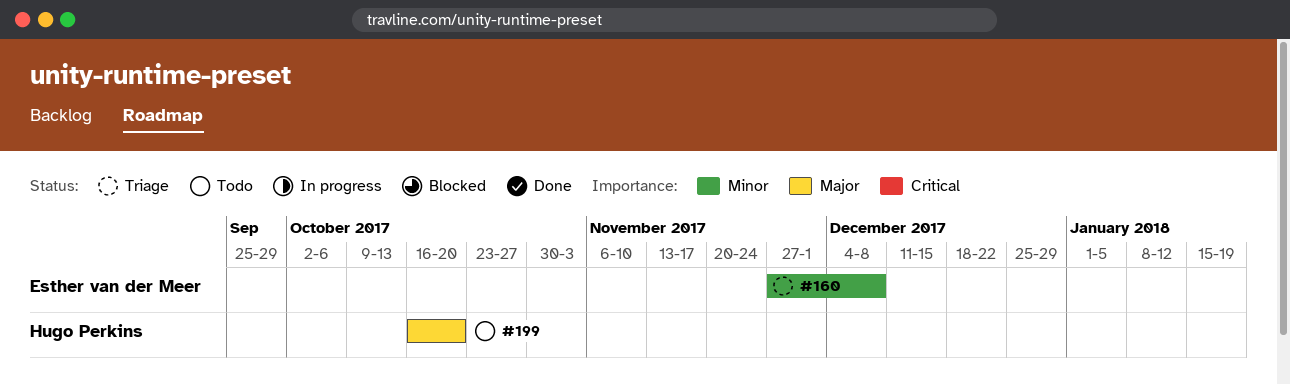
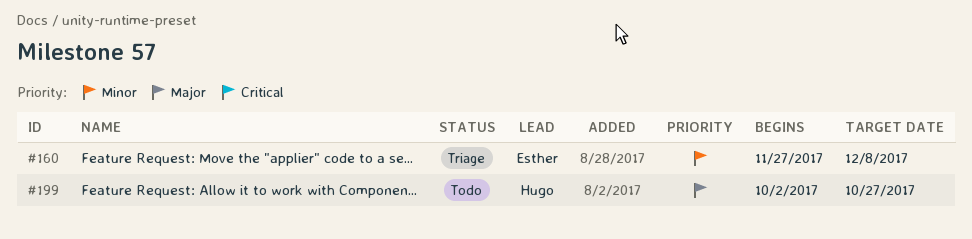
#199, start: Oct 16 -> Oct 2
#199, due: Oct 20 -> Oct 27

